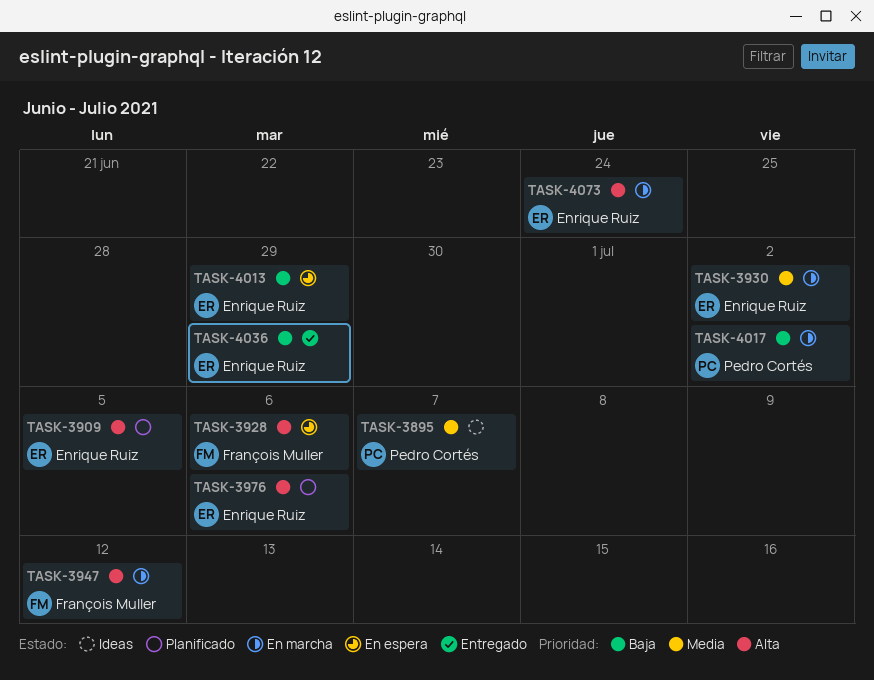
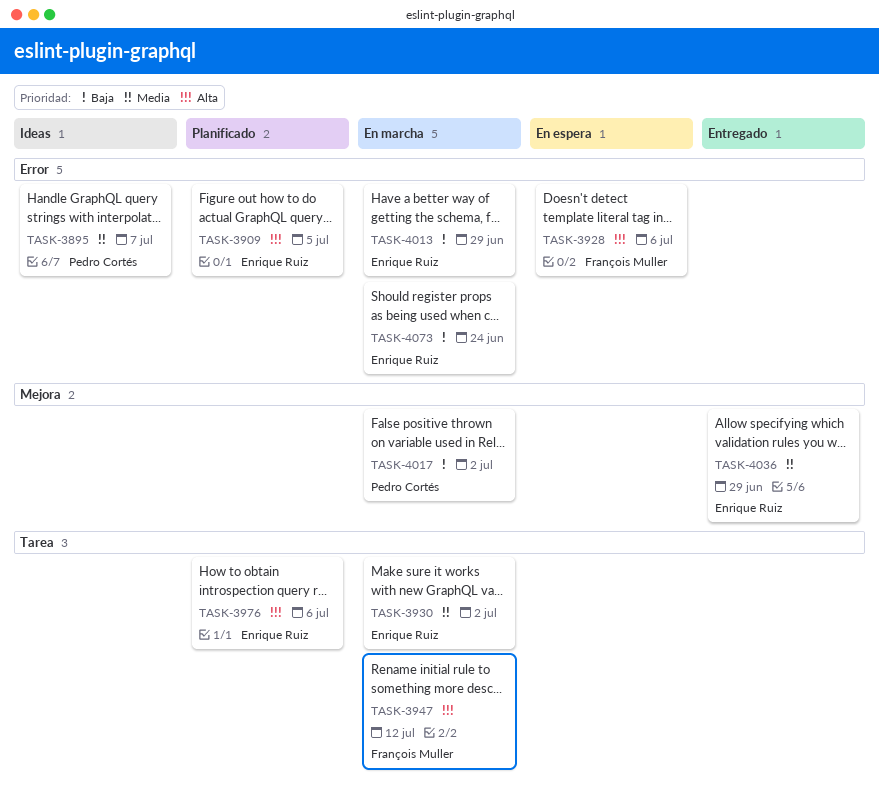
TASK-4013, status: En espera -> En marcha
TASK-4036, priority: Baja -> Media
TASK-4073, priority: Alta -> Baja

